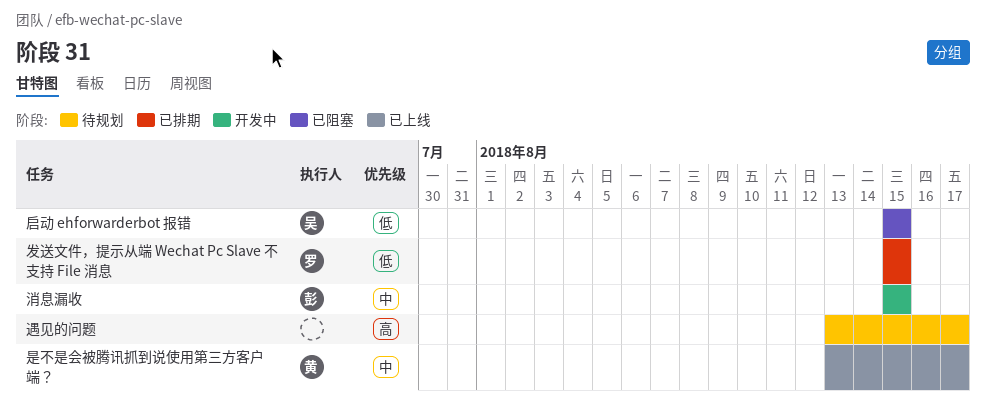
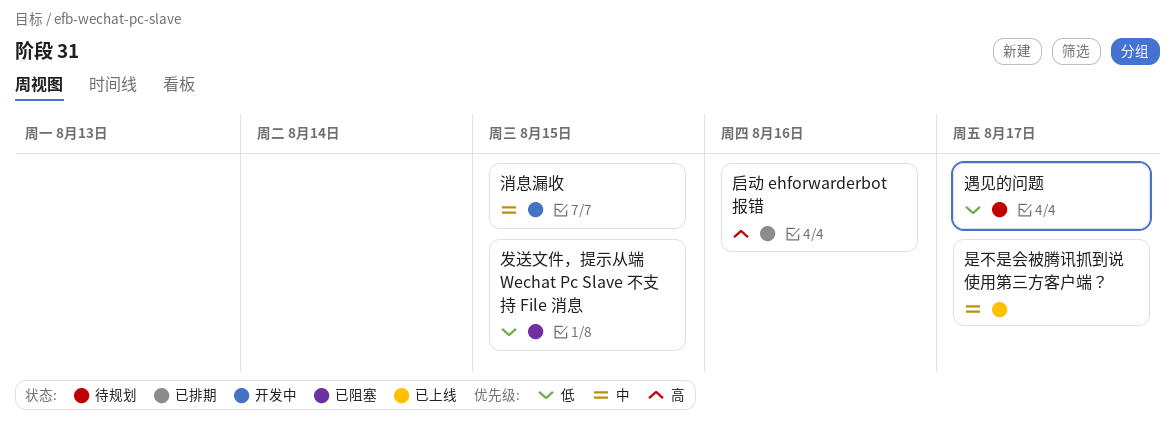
发送文件，提示从端 Wechat Pc Slave 不支持 File 消息, status: 已排期 -> 已阻塞
启动 ehforwarderbot 报错, status: 已阻塞 -> 已排期
启动 ehforwarderbot 报错, priority: 低 -> 高
启动 ehforwarderbot 报错, due: Aug 15 -> Aug 16
遇见的问题, priority: 高 -> 低

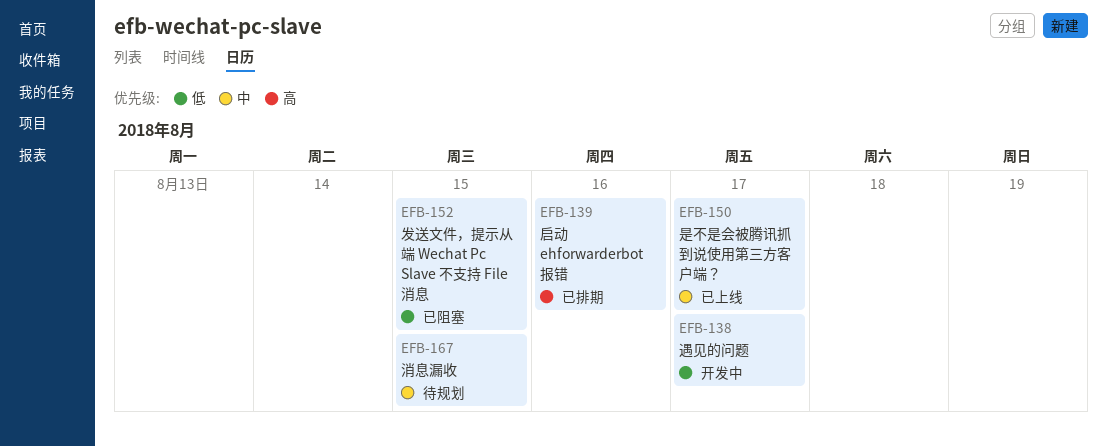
消息漏收, status: 开发中 -> 待规划
遇见的问题, status: 待规划 -> 开发中

